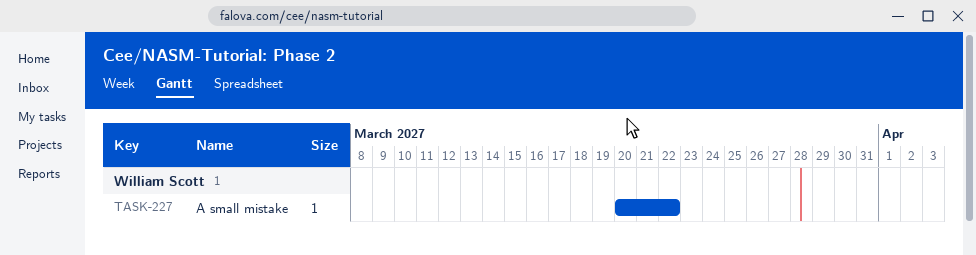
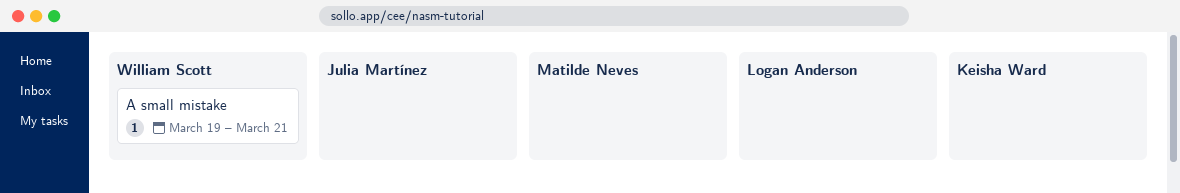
A small mistake, start: Mar 20 -> Mar 19
A small mistake, due: Mar 22 -> Mar 21

